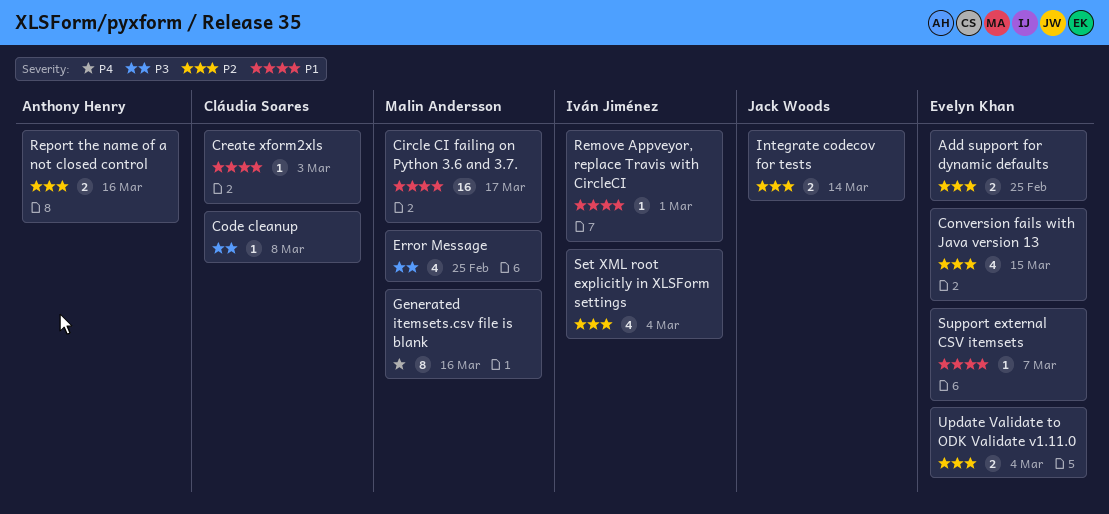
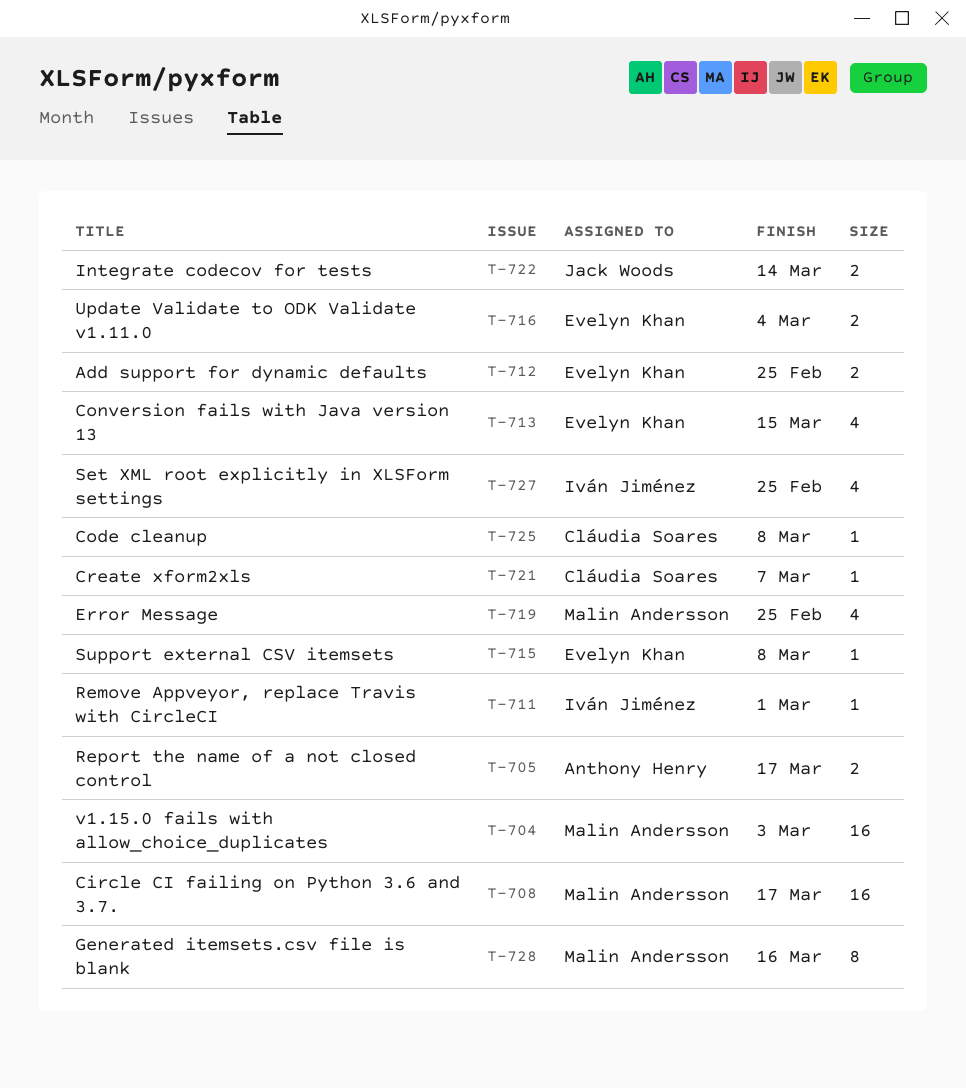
Create xform2xls, due: Mar 3 -> Mar 7
Report the name of a not closed control, due: Mar 16 -> Mar 17
Set XML root explicitly in XLSForm settings, due: Mar 4 -> Feb 25
Support external CSV itemsets, due: Mar 7 -> Mar 8
v1.15.0 fails with allow_choice_duplicates: none -> present

